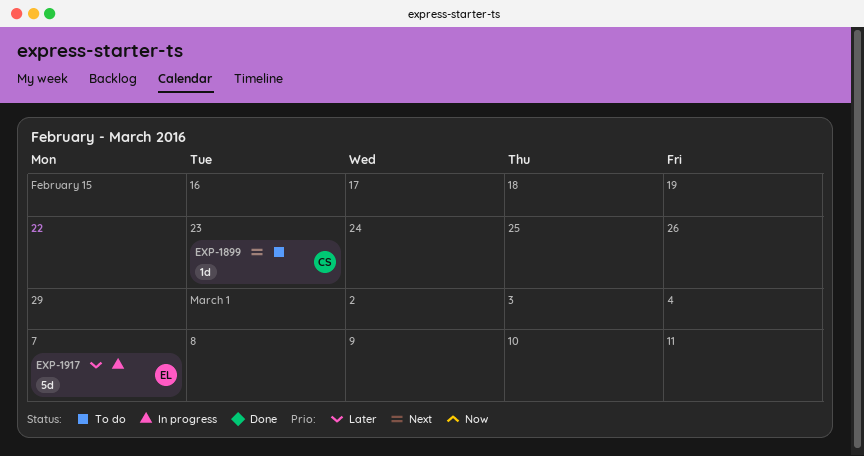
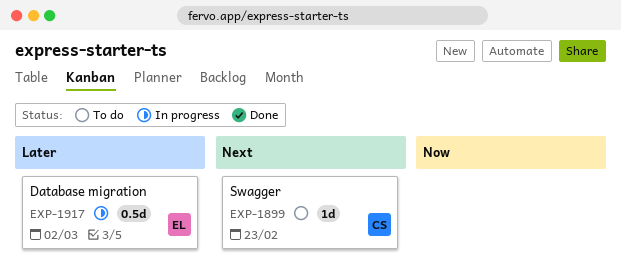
EXP-1917, estimate: 5d -> 0.5d
EXP-1917, due: Mar 7 -> Mar 2

